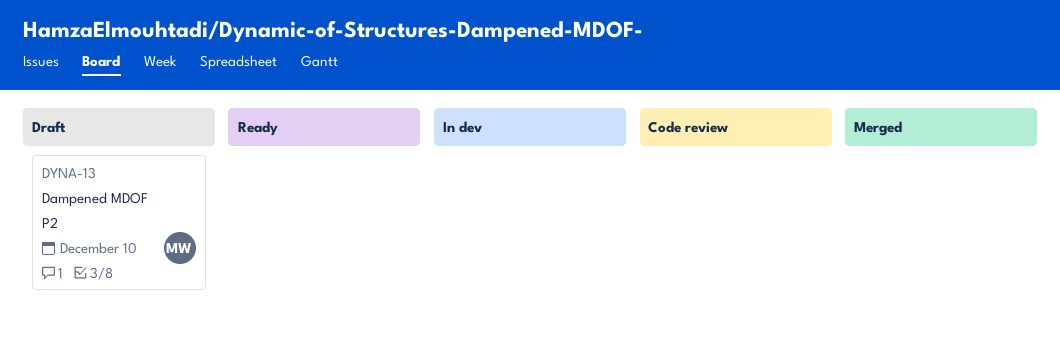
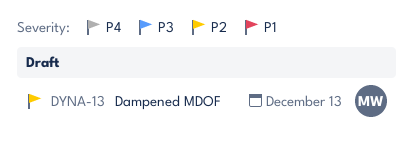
DYNA-13, due: Dec 10 -> Dec 13

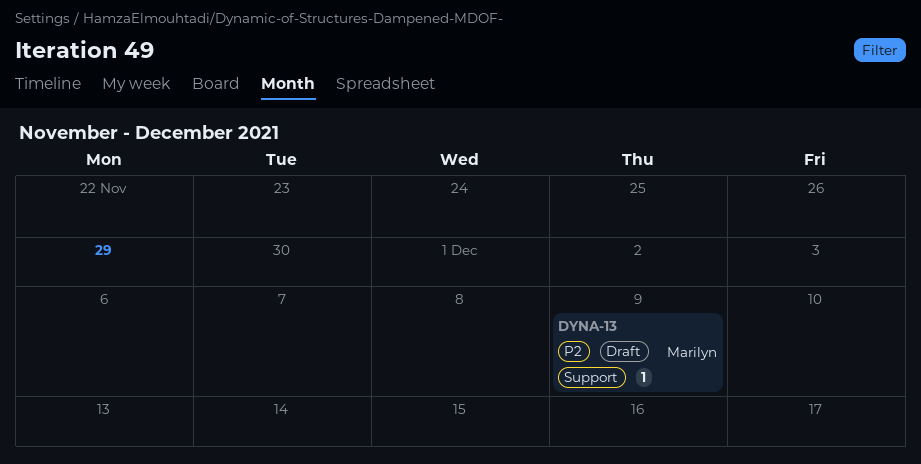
DYNA-13, due: Dec 13 -> Dec 9

